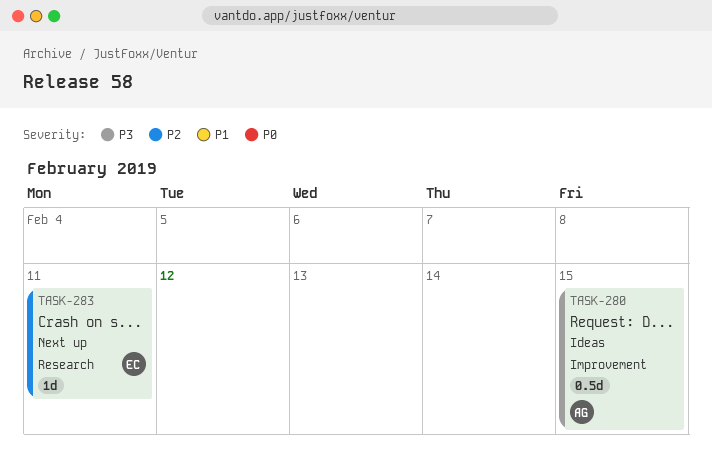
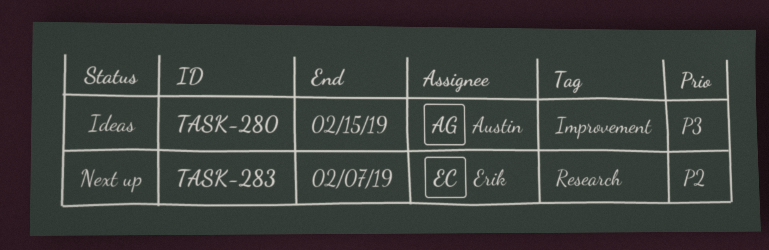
TASK-283, due: Feb 11 -> Feb 7

